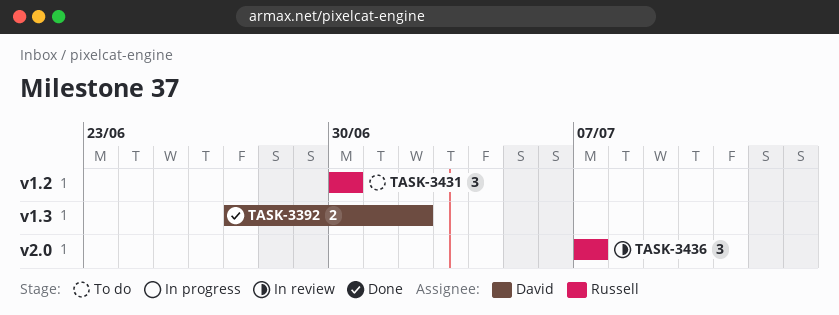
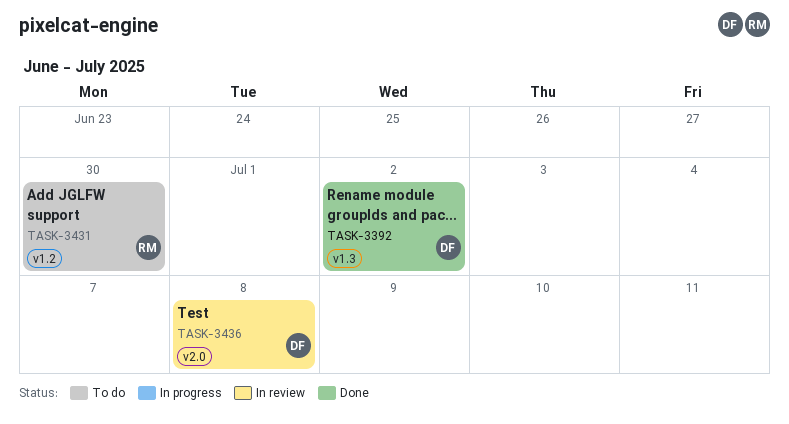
TASK-3436, owner: Russell -> David
TASK-3436, due: Jul 7 -> Jul 8

